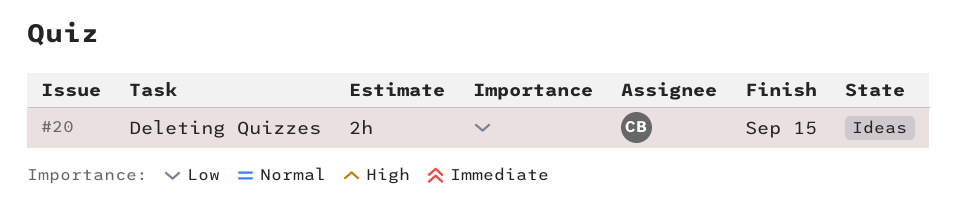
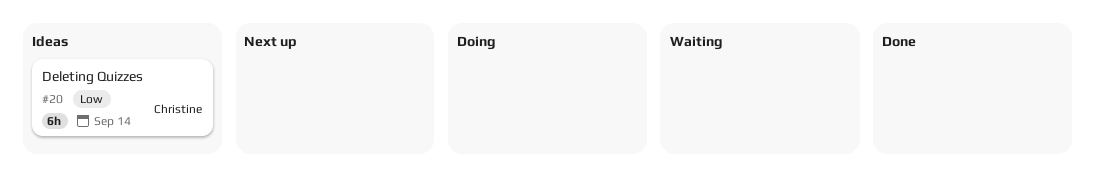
#20, estimate: 2h -> 6h
#20, due: Sep 15 -> Sep 14

